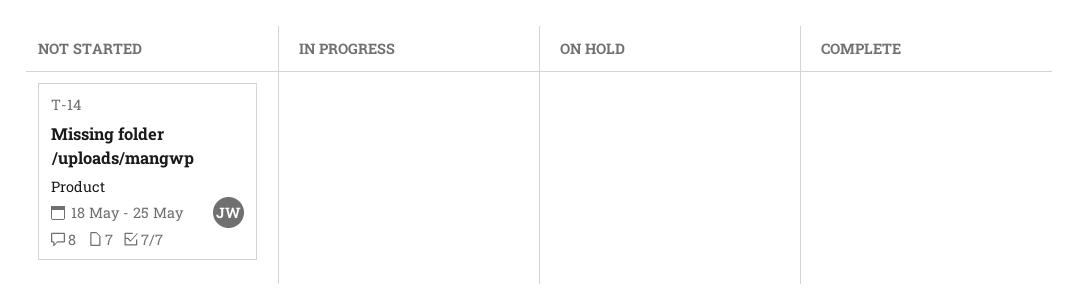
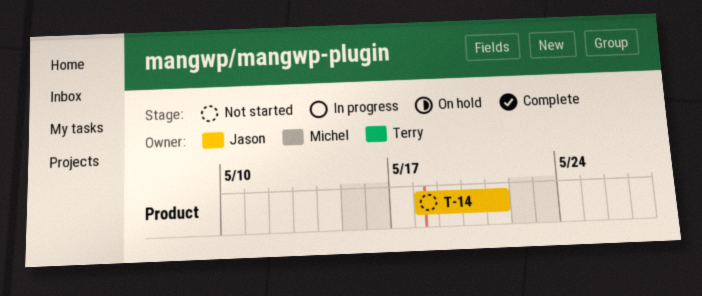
T-14, due: May 25 -> May 21

